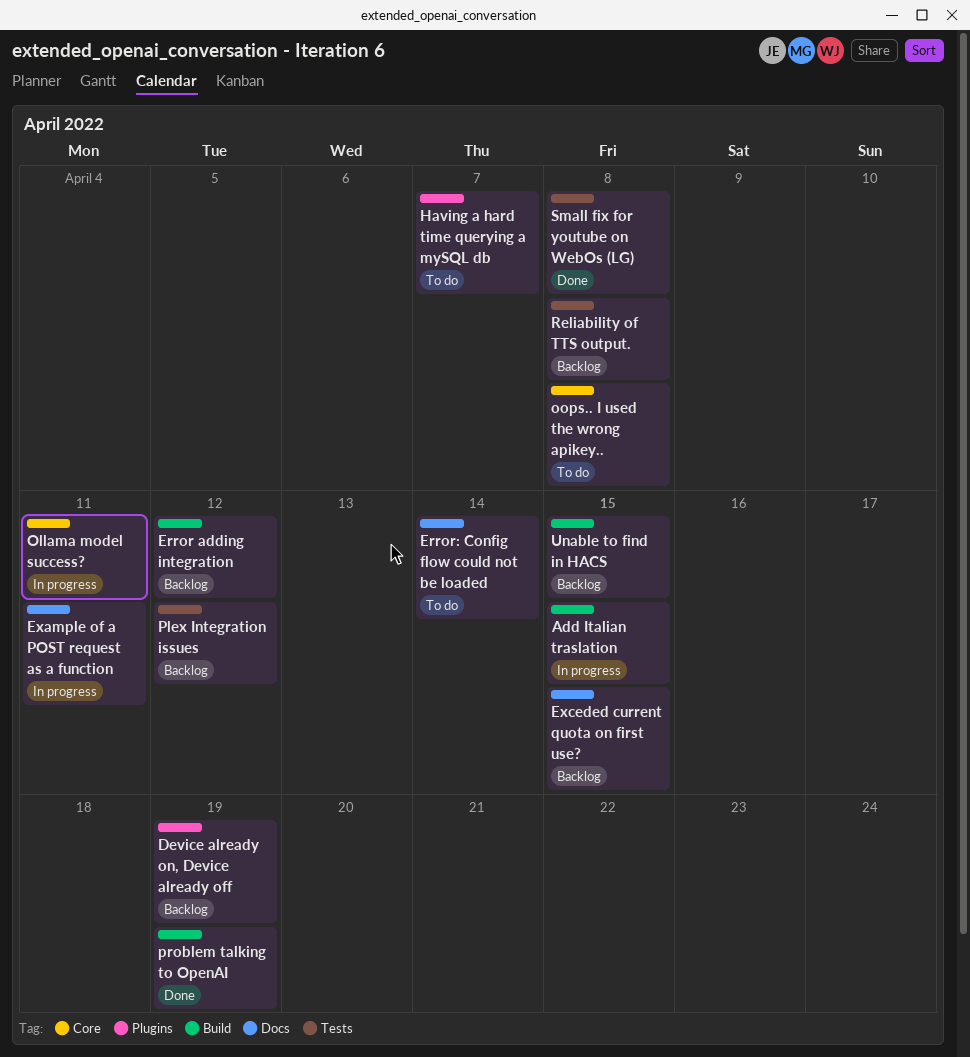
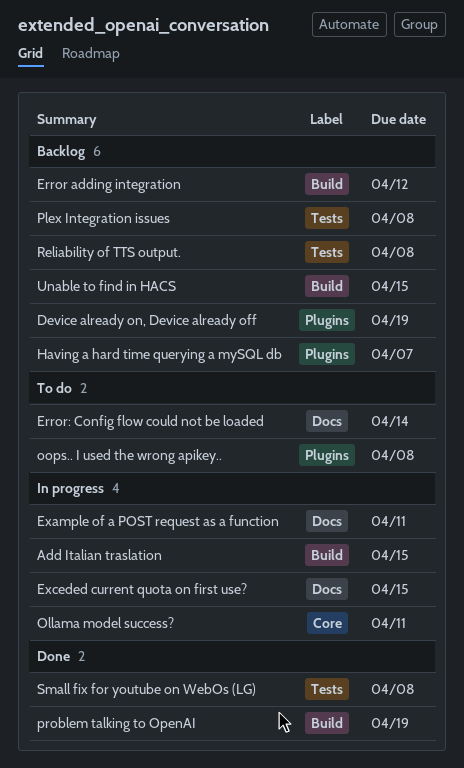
Exceded current quota on first use?, status: Backlog -> In progress
Having a hard time querying a mySQL db, status: To do -> Backlog
oops.. I used the wrong apikey.., label: Core -> Plugins
Plex Integration issues, due: Apr 12 -> Apr 8

